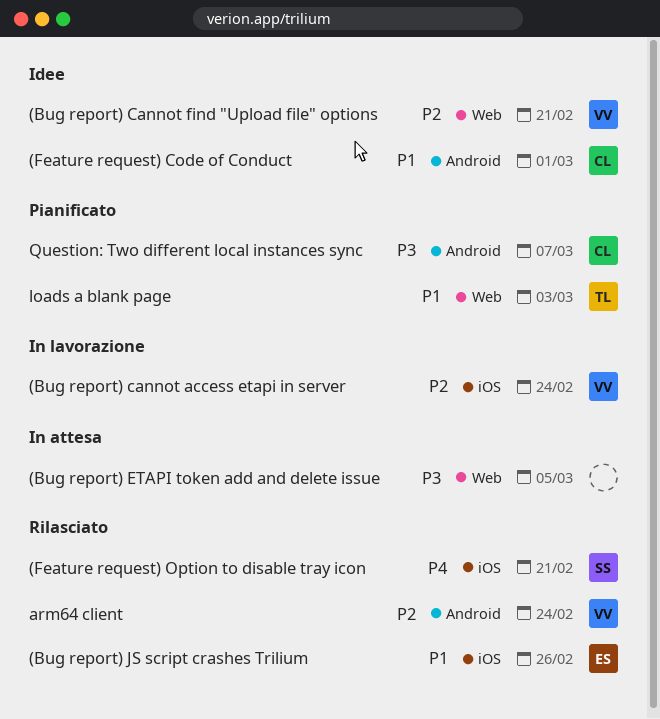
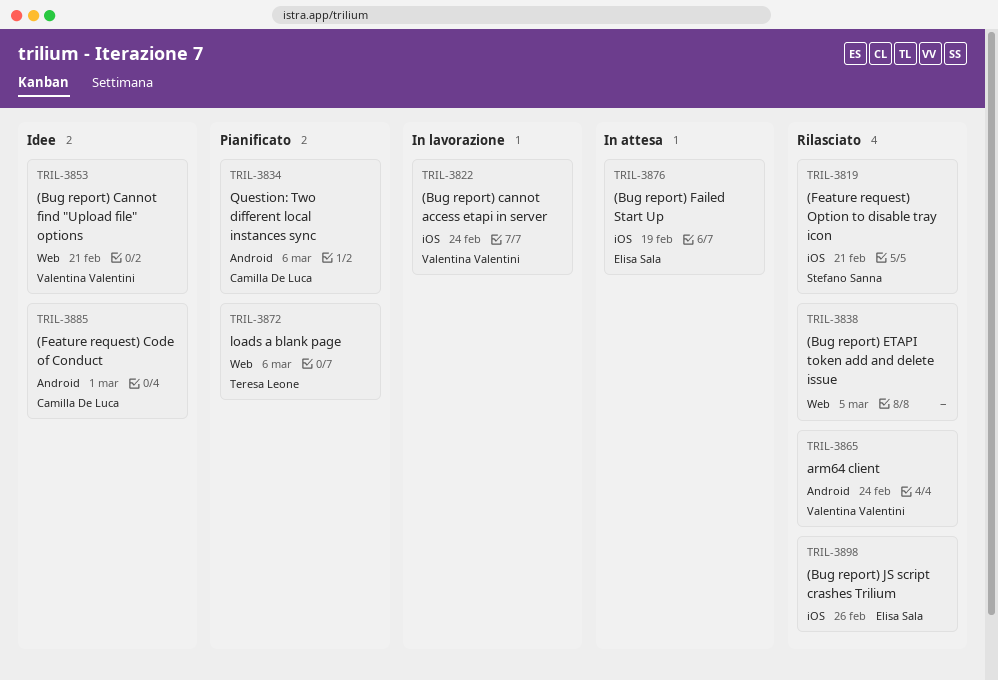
(Bug report) ETAPI token add and delete issue, status: In attesa -> Rilasciato
(Bug report) Failed Start Up: none -> present
loads a blank page, due: Mar 3 -> Mar 6
Question: Two different local instances sync, due: Mar 7 -> Mar 6

